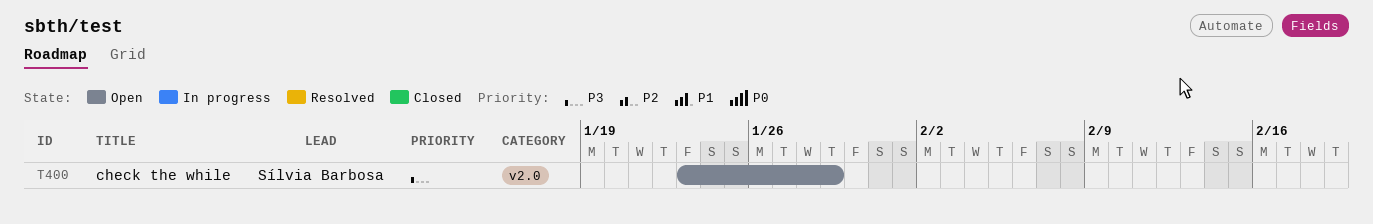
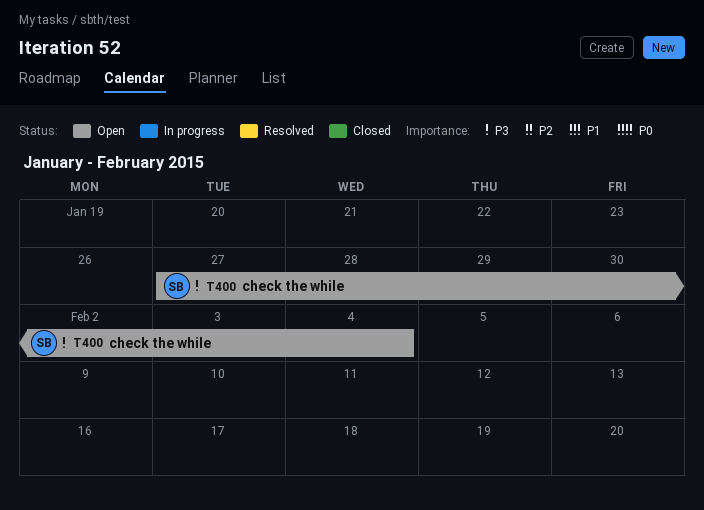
T400, start: Jan 23 -> Jan 27
T400, due: Jan 29 -> Feb 4

